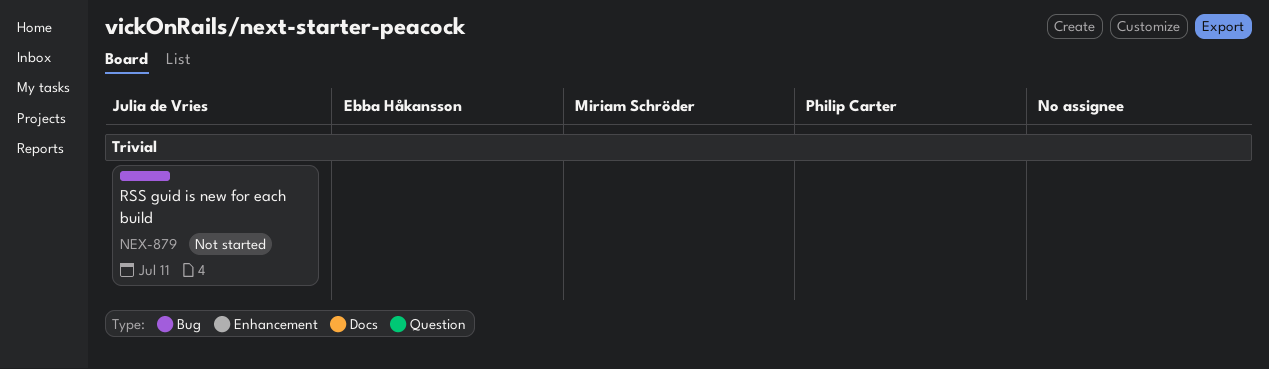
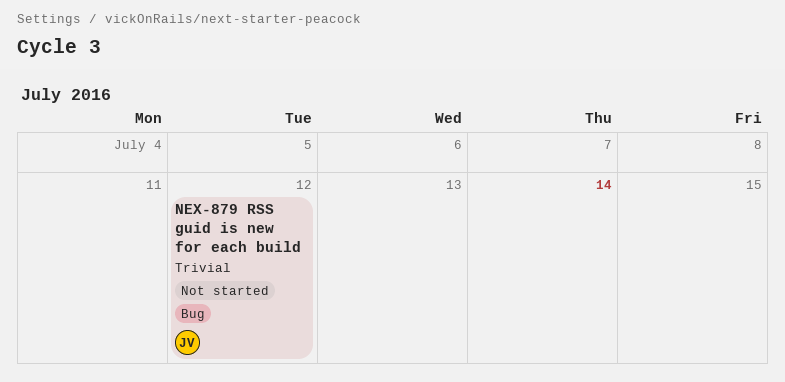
NEX-879, due: Jul 11 -> Jul 12

